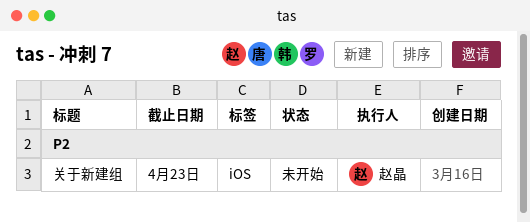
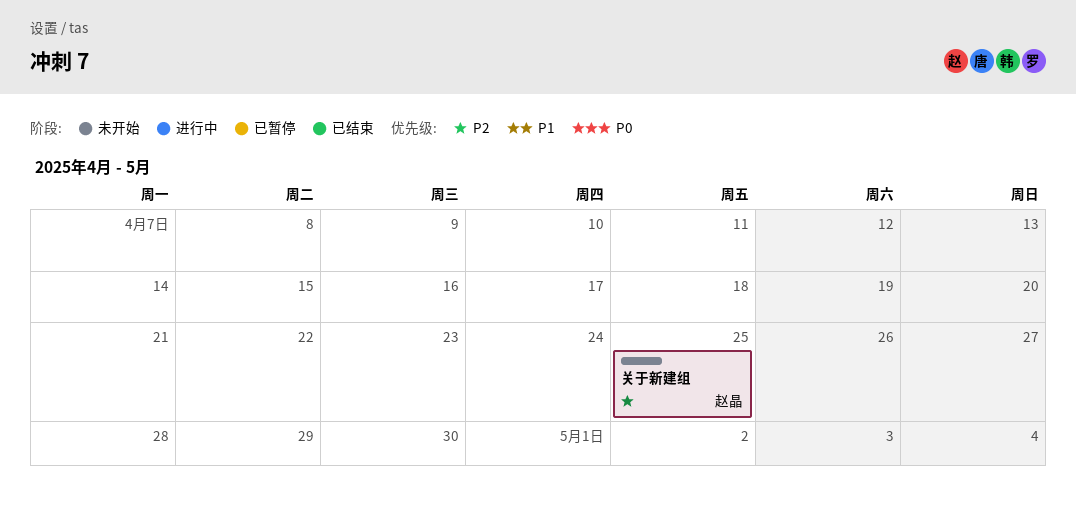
关于新建组, due: Apr 23 -> Apr 25

